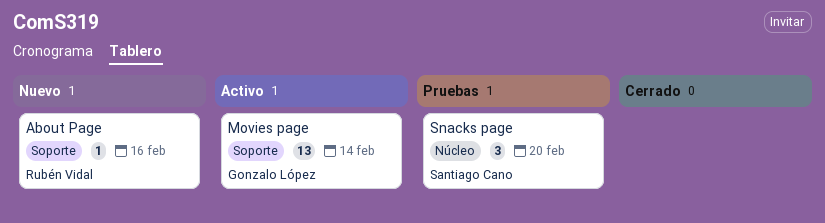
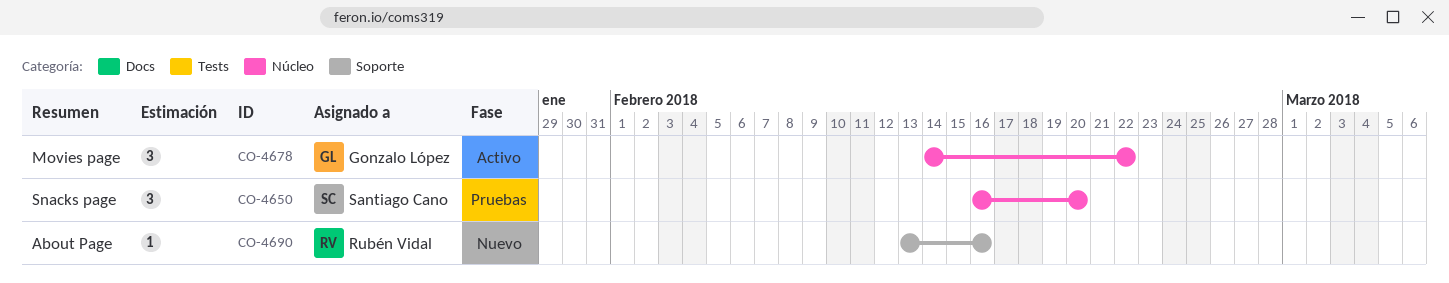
Movies page, label: Soporte -> Núcleo
Movies page, estimate: 13 -> 3
Movies page, due: Feb 14 -> Feb 22

